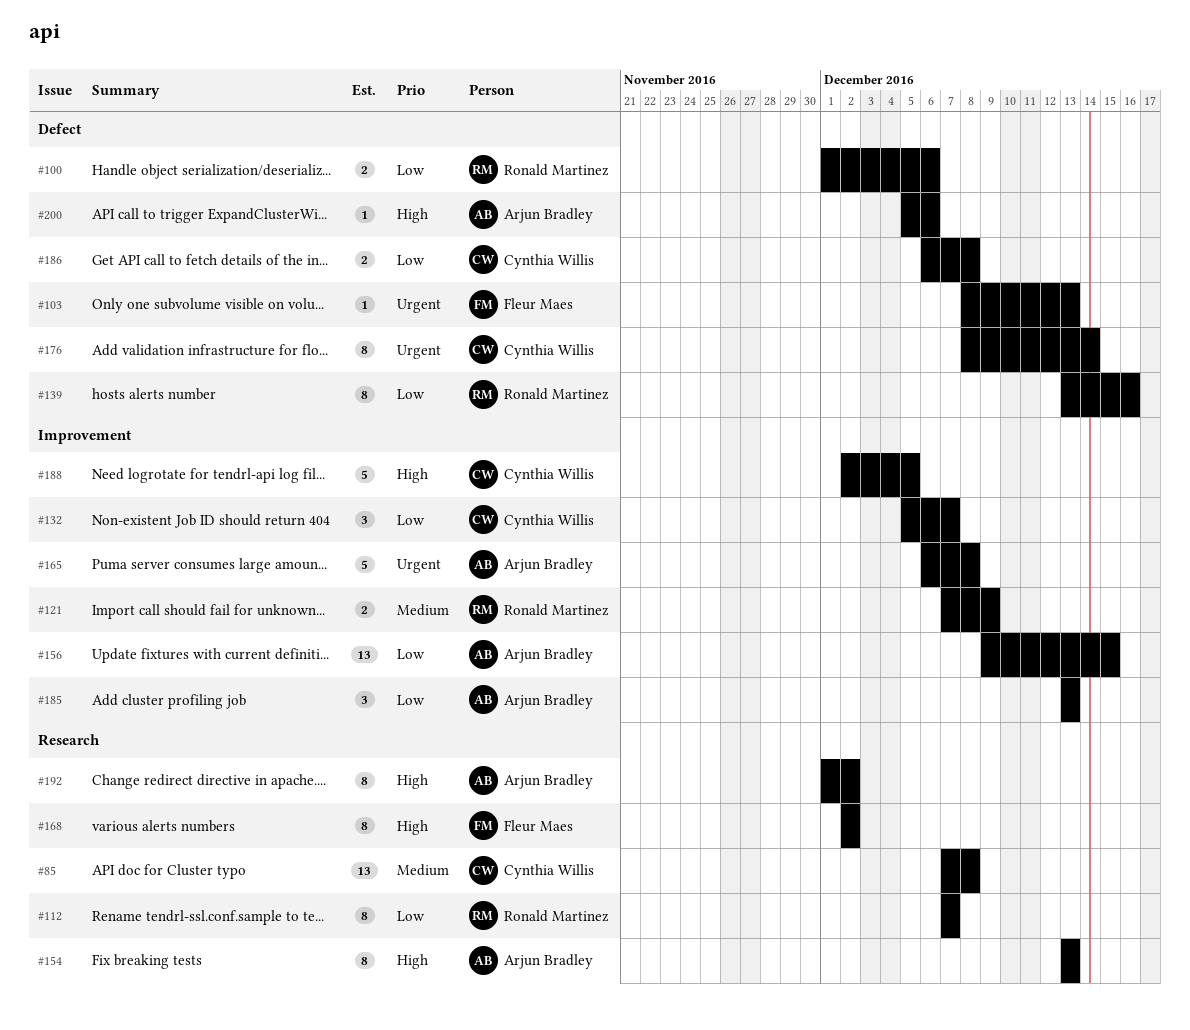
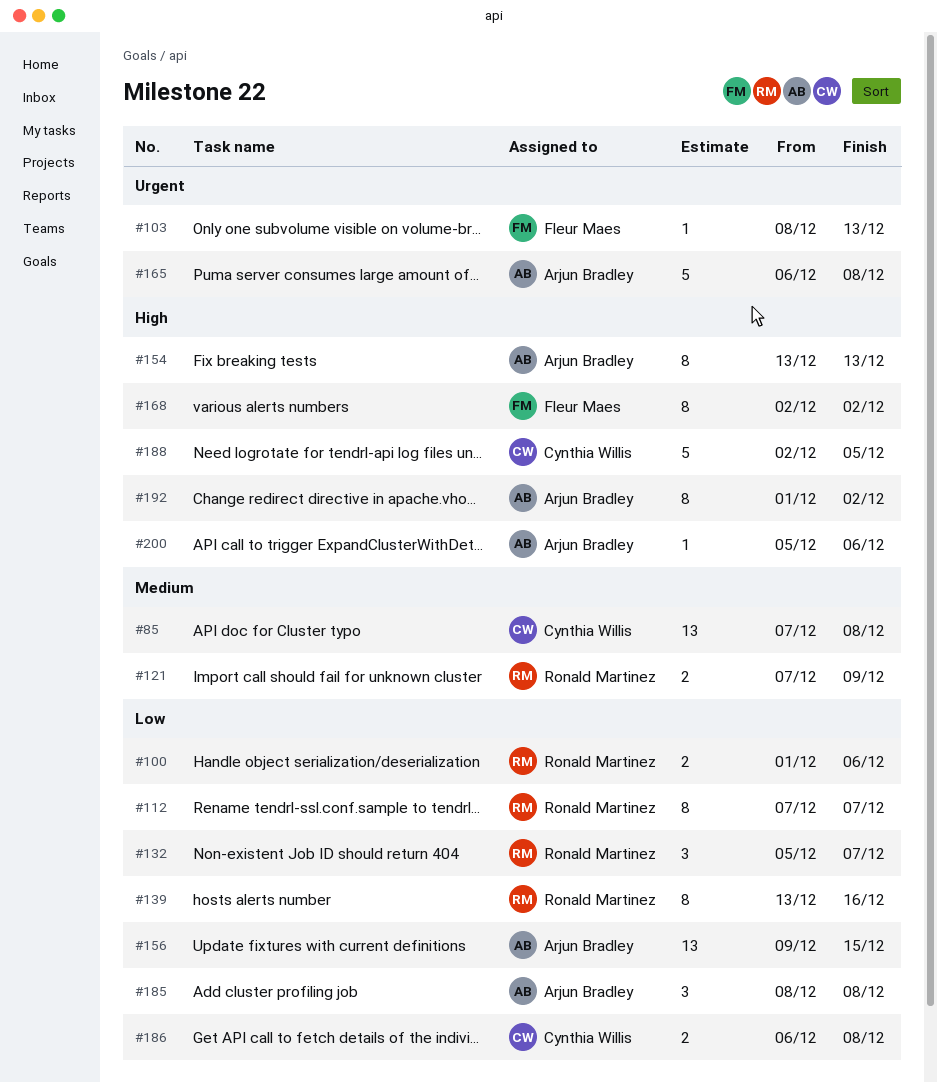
#132, owner: Cynthia Willis -> Ronald Martinez
#176: present -> none
#185, start: Dec 13 -> Dec 8
#185, due: Dec 13 -> Dec 8

